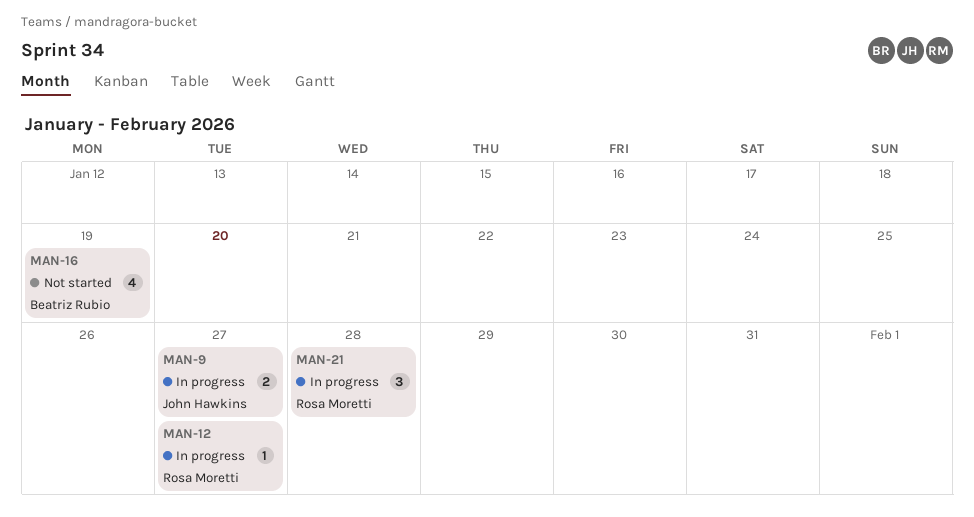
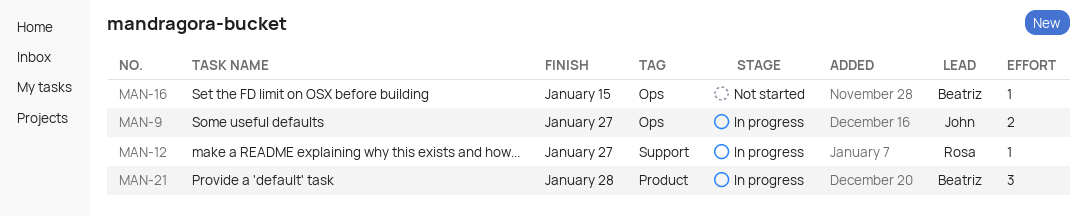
MAN-16, estimate: 4 -> 1
MAN-16, due: Jan 19 -> Jan 15
MAN-21, owner: Rosa Moretti -> Beatriz Rubio

